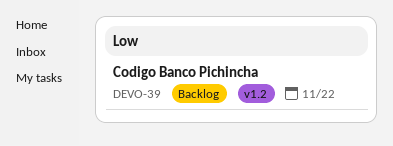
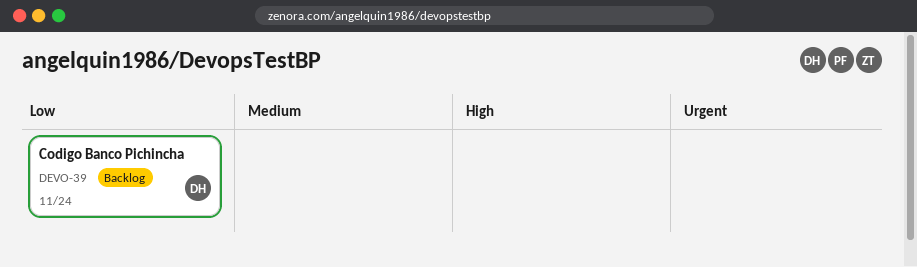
DEVO-39, due: Nov 22 -> Nov 24

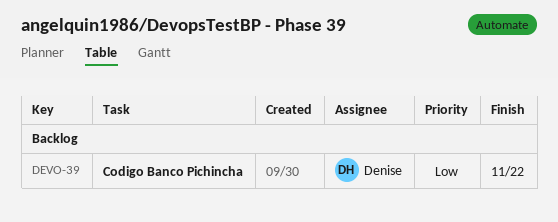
DEVO-39, due: Nov 24 -> Nov 22

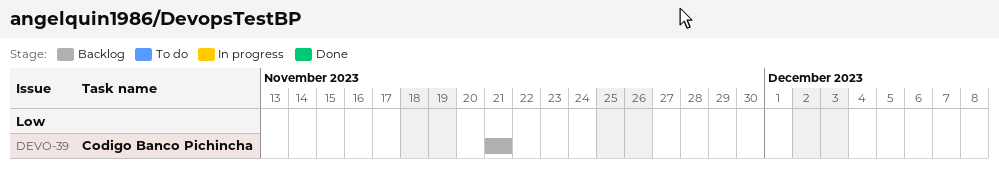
DEVO-39, due: Nov 22 -> Nov 21

